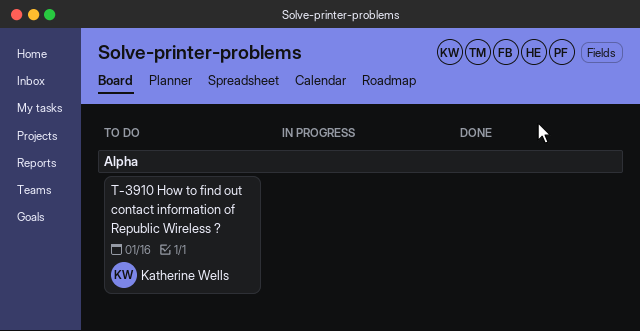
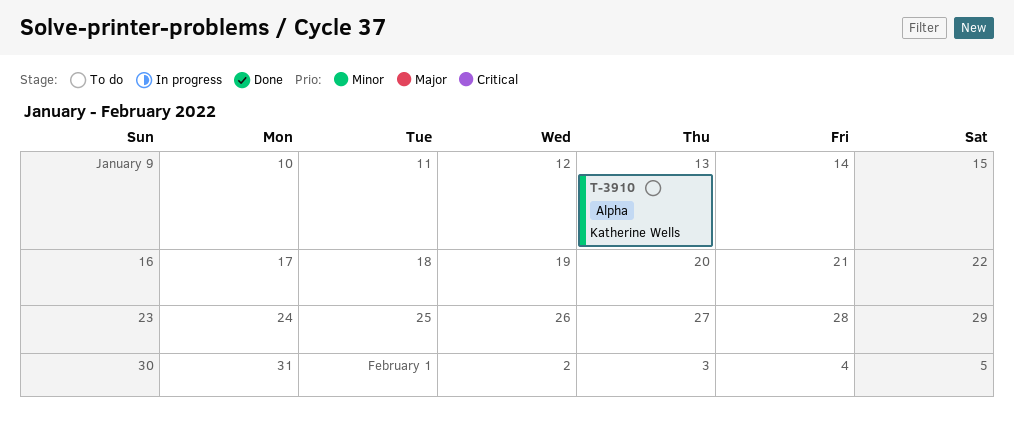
T-3910, due: Jan 16 -> Jan 13

